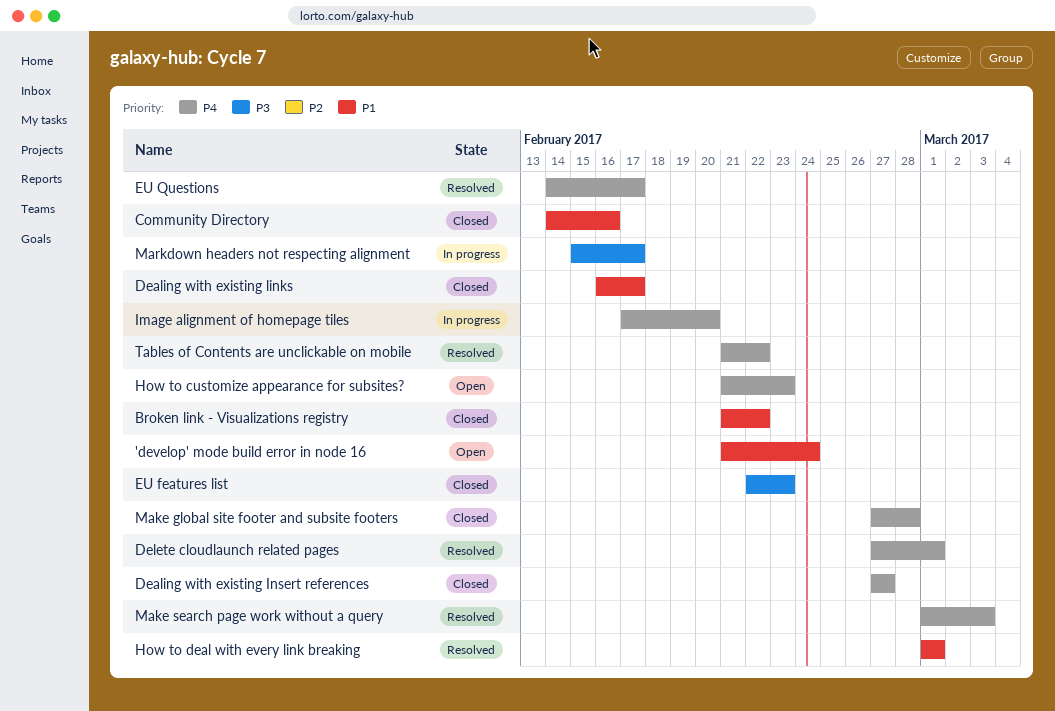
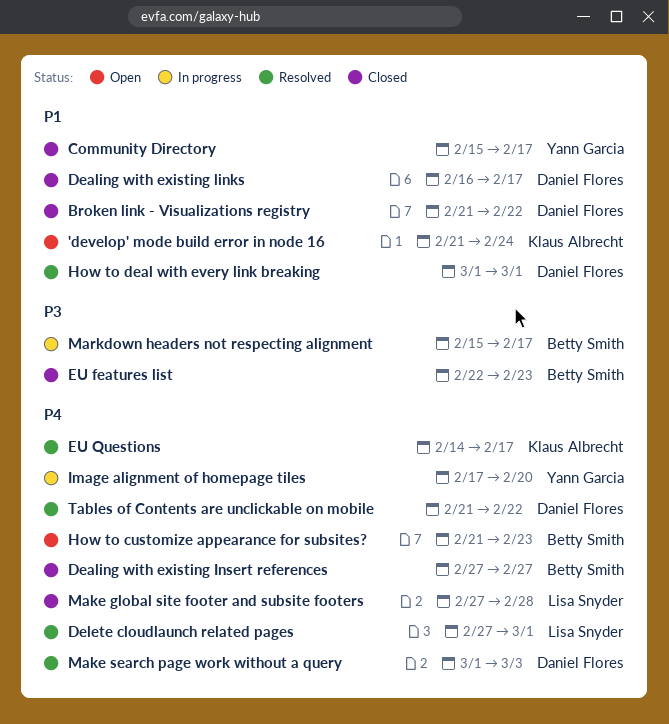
Community Directory, start: Feb 14 -> Feb 15
Community Directory, due: Feb 16 -> Feb 17

